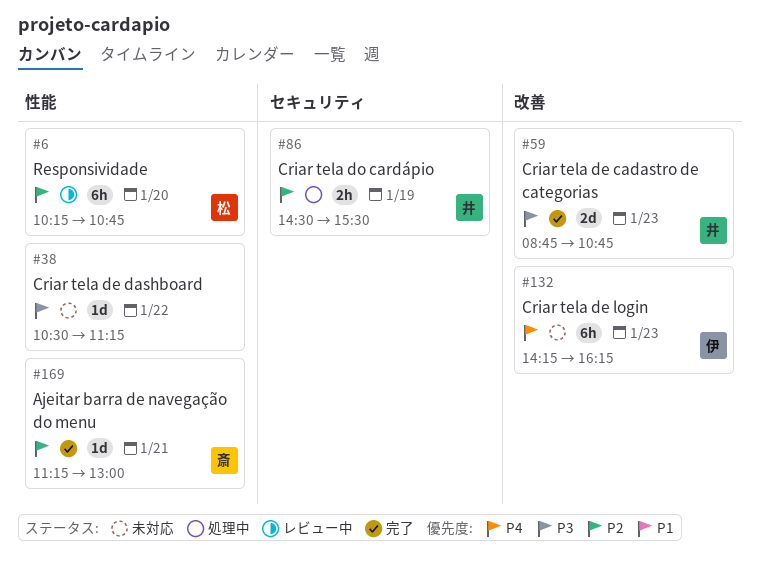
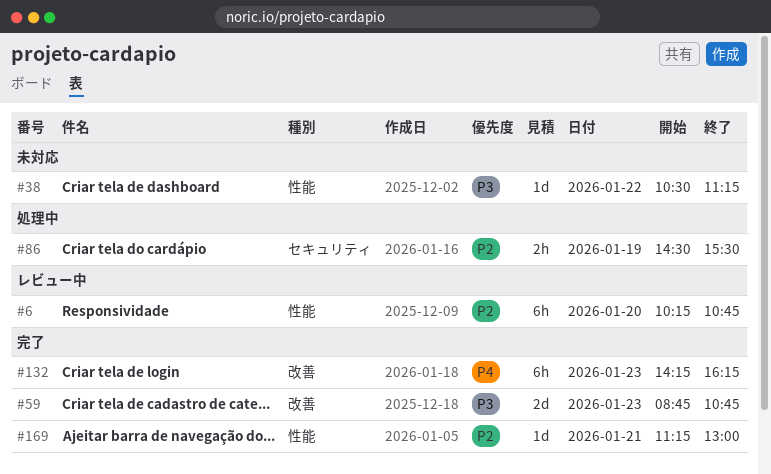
#132, status: 未対応 -> 完了

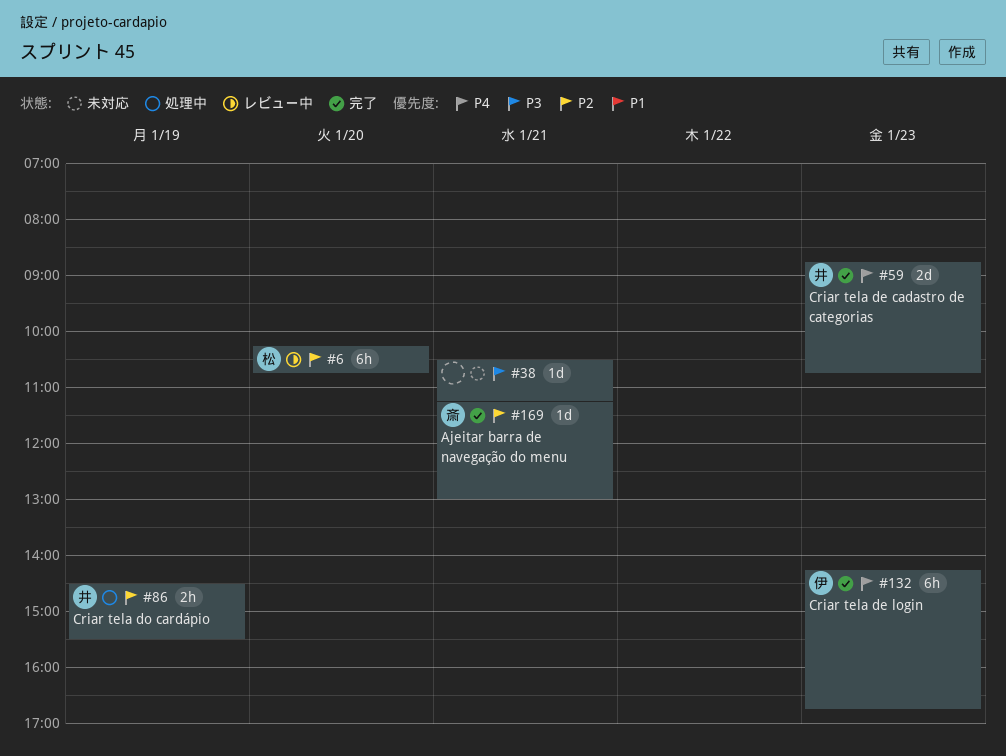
#38, day: Jan 22 -> Jan 21
#59, priority: P3 -> P4
#132, ends: 16:15 -> 16:45

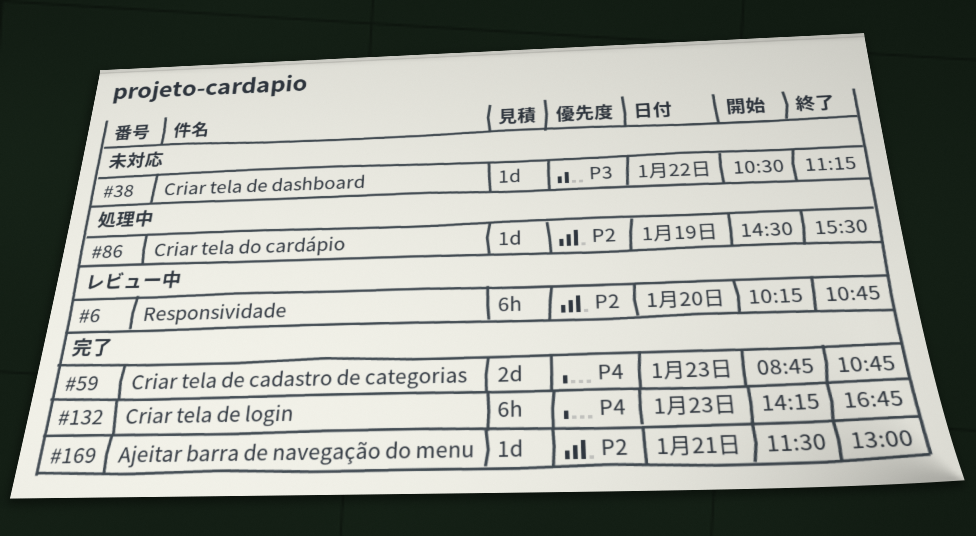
#38, day: Jan 21 -> Jan 22
#86, estimate: 2h -> 1d
#169, begins: 11:15 -> 11:30

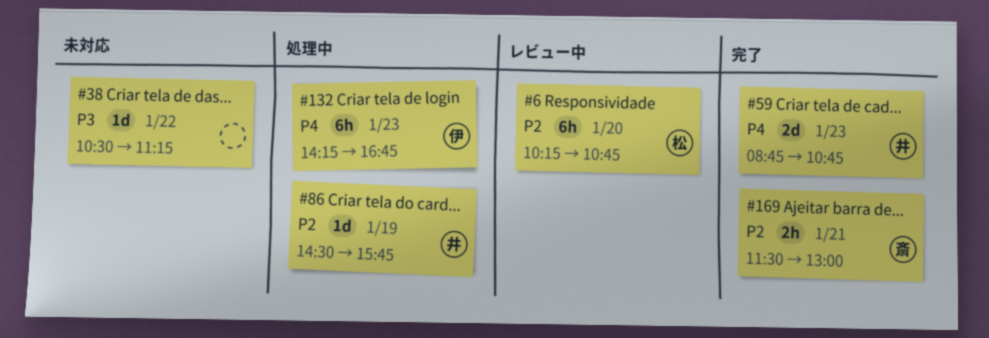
#86, ends: 15:30 -> 15:45
#132, status: 完了 -> 処理中
#169, estimate: 1d -> 2h

